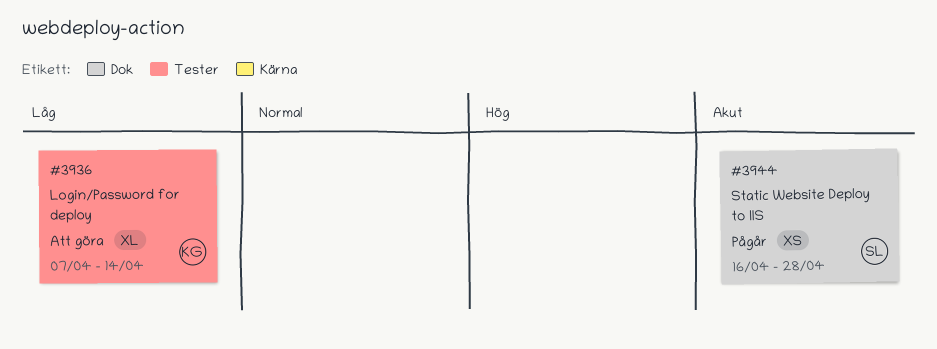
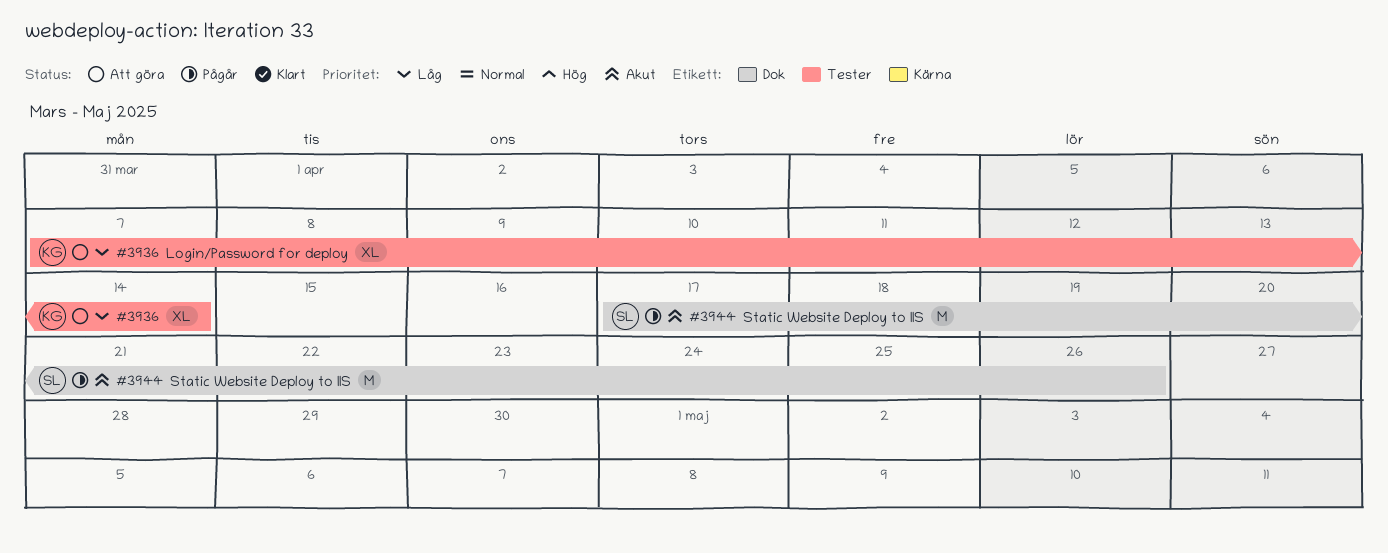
#3944, estimate: XS -> M
#3944, start: Apr 16 -> Apr 17
#3944, due: Apr 28 -> Apr 26

